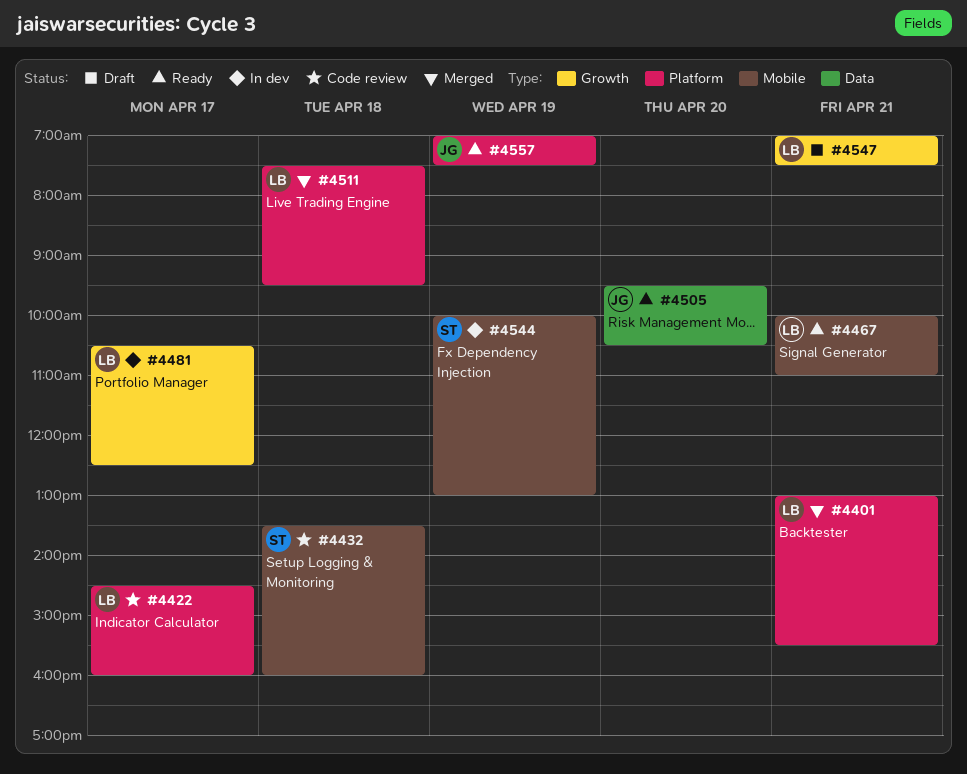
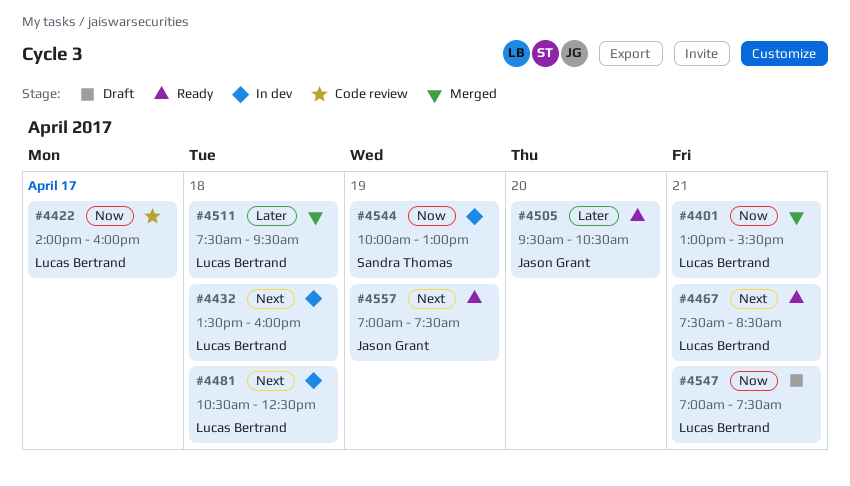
#4422, begins: 14:30 -> 14:00
#4432, status: Code review -> In dev
#4432, owner: Sandra Thomas -> Lucas Bertrand
#4467, begins: 10:00 -> 07:30
#4467, ends: 11:00 -> 08:30
#4481, day: Apr 17 -> Apr 18

